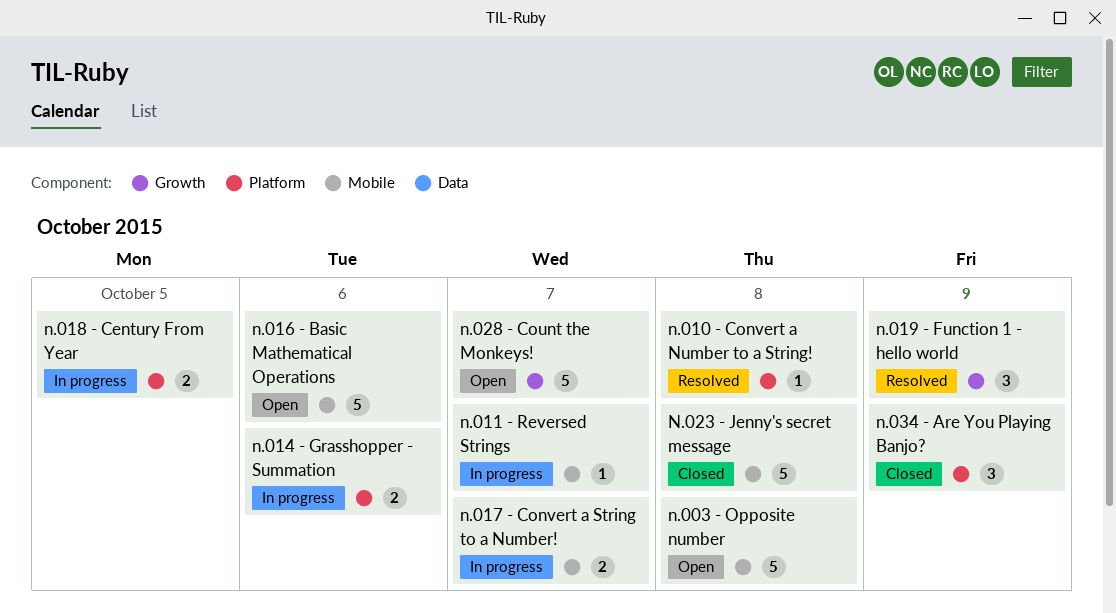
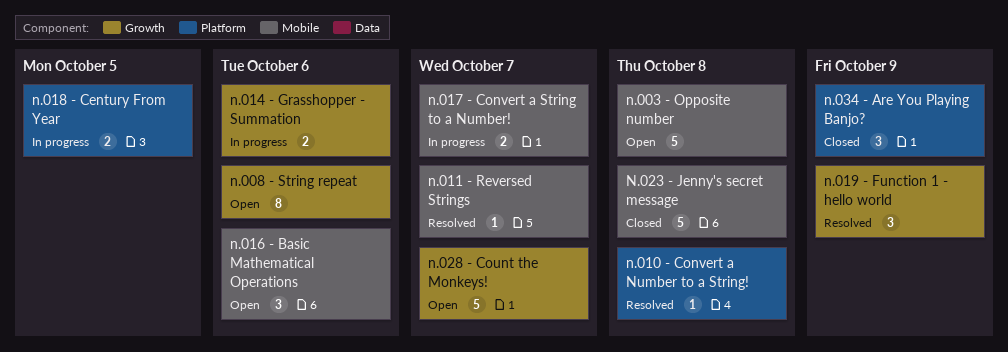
n.008 - String repeat: none -> present
n.011 - Reversed Strings, status: In progress -> Resolved
n.014 - Grasshopper - Summation, label: Platform -> Growth
n.016 - Basic Mathematical Operations, estimate: 5 -> 3

